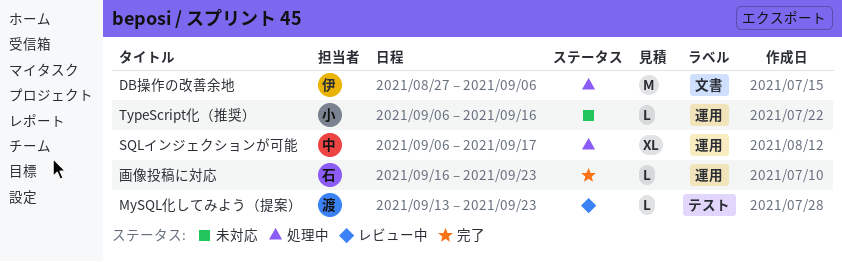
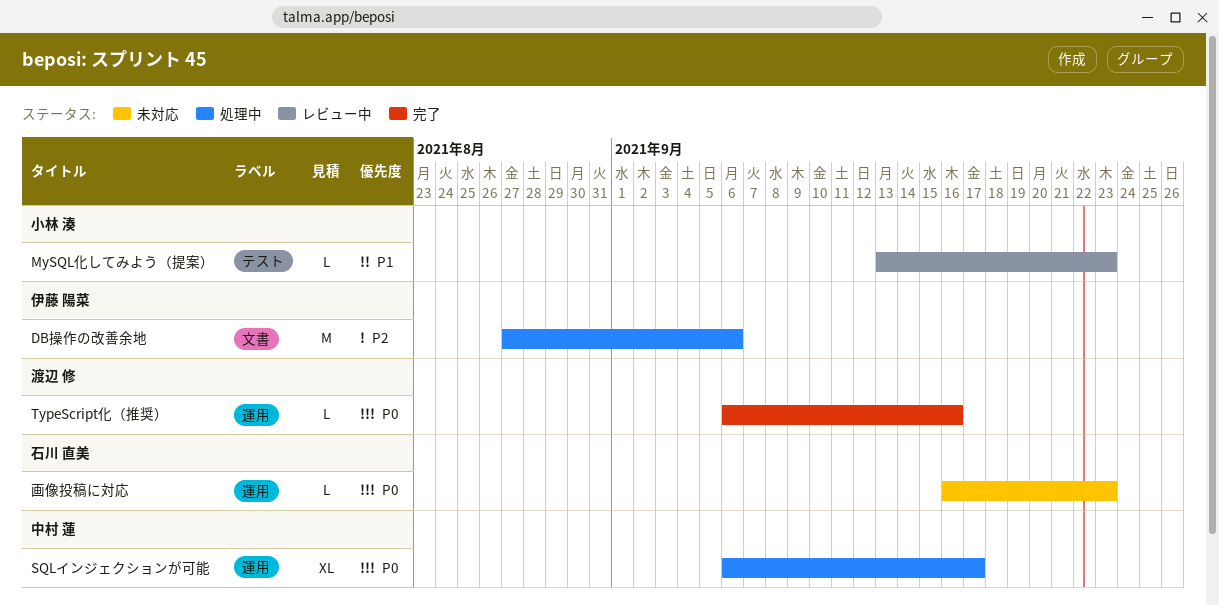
MySQL化してみよう（提案）, owner: 渡辺 修 -> 小林 湊
TypeScript化（推奨）, status: 未対応 -> 完了
TypeScript化（推奨）, owner: 小林 湊 -> 渡辺 修
画像投稿に対応, status: 完了 -> 未対応

